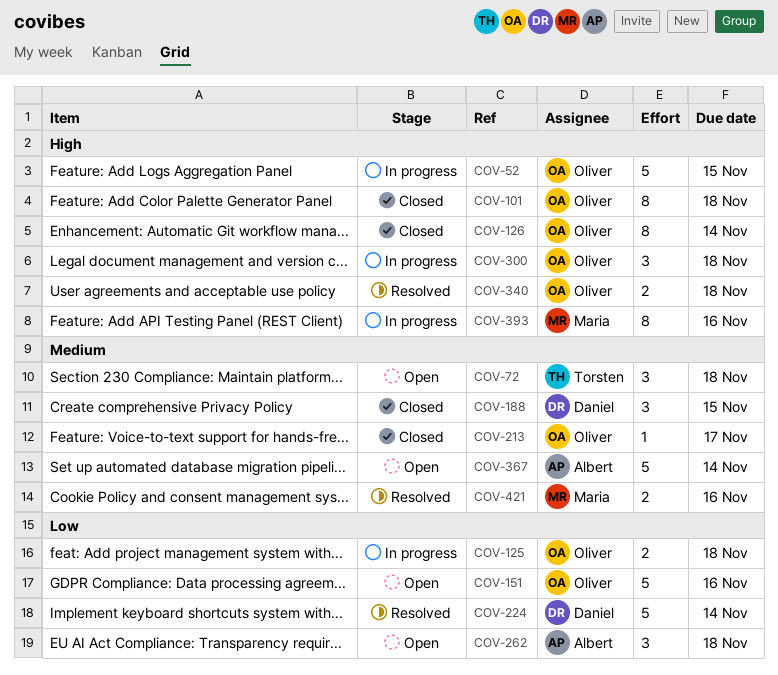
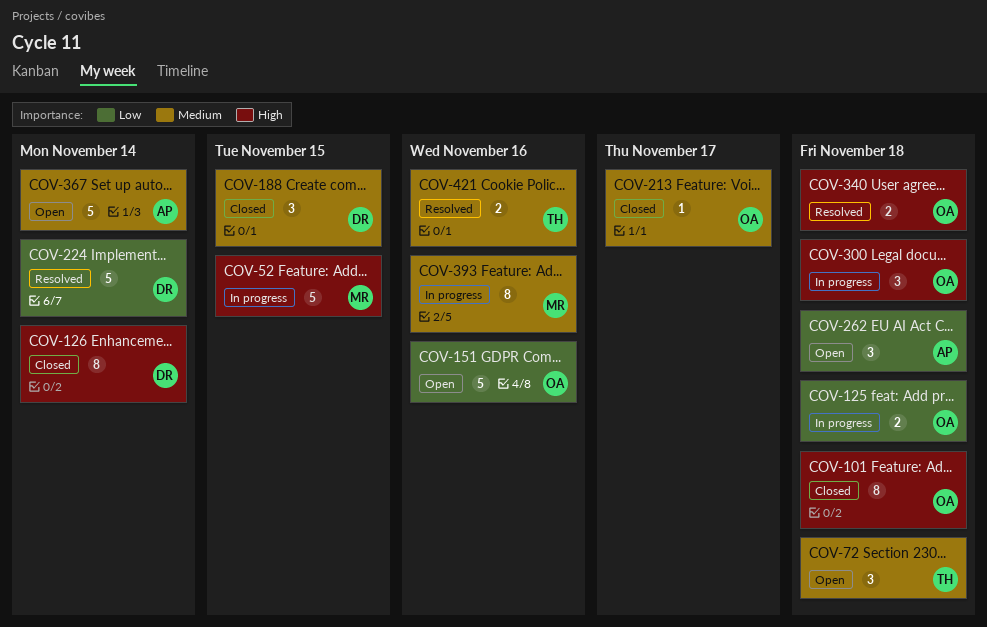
COV-52, owner: Oliver -> Maria
COV-126, owner: Oliver -> Daniel
COV-393, priority: High -> Medium
COV-421, owner: Maria -> Torsten

